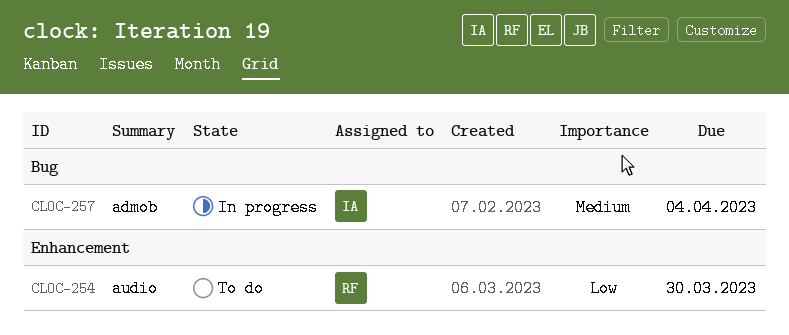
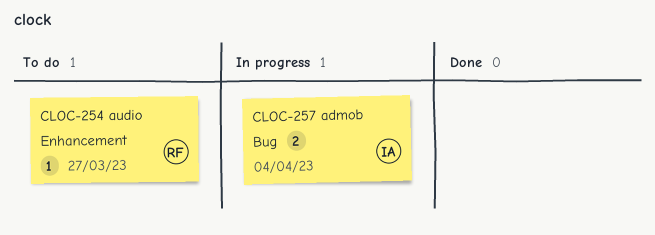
CLOC-254, due: Mar 30 -> Mar 27

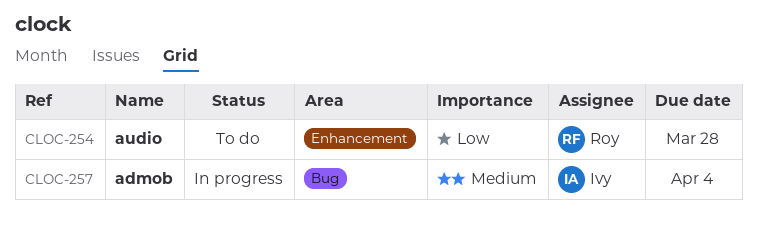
CLOC-254, due: Mar 27 -> Mar 28

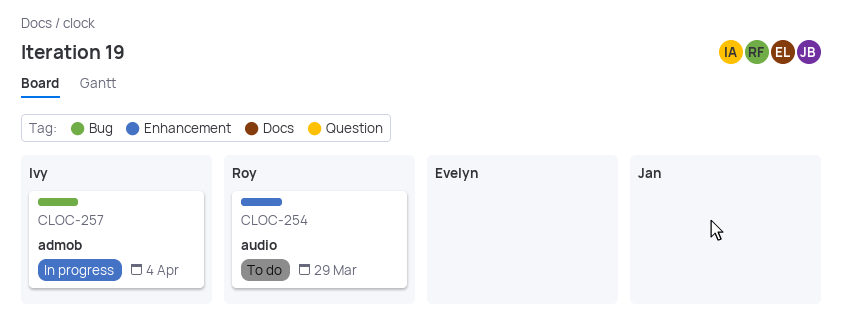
CLOC-254, due: Mar 28 -> Mar 29

